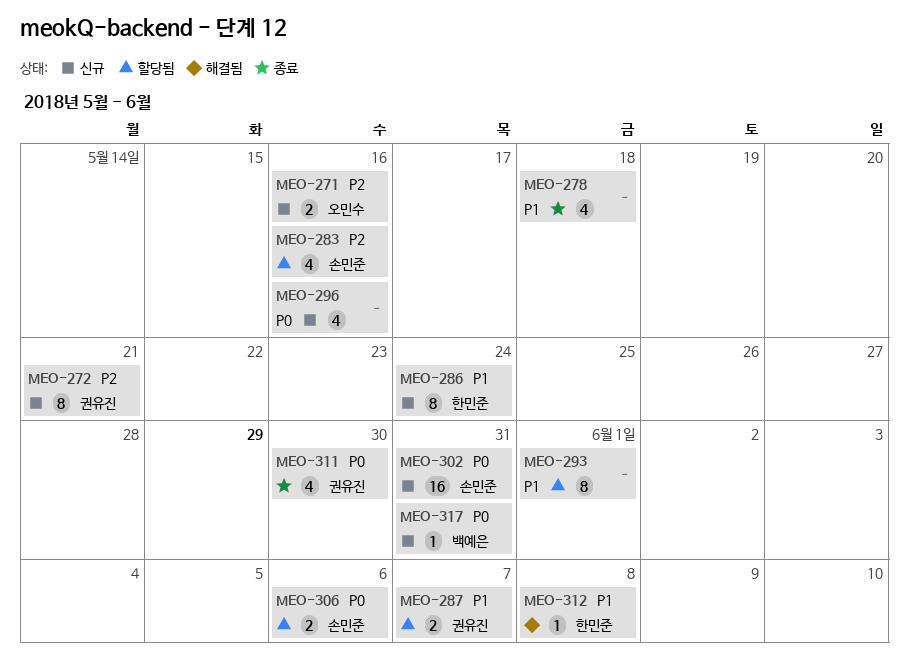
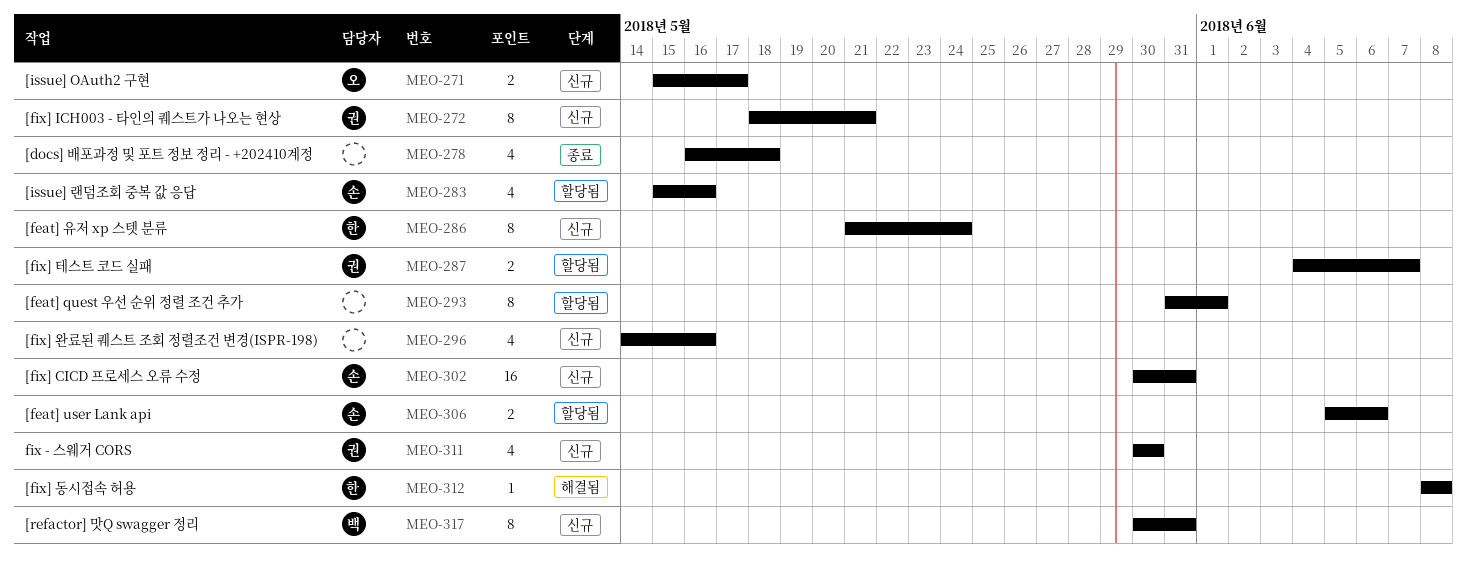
MEO-271, due: May 16 -> May 17
MEO-311, status: 종료 -> 신규
MEO-317, estimate: 1 -> 8

